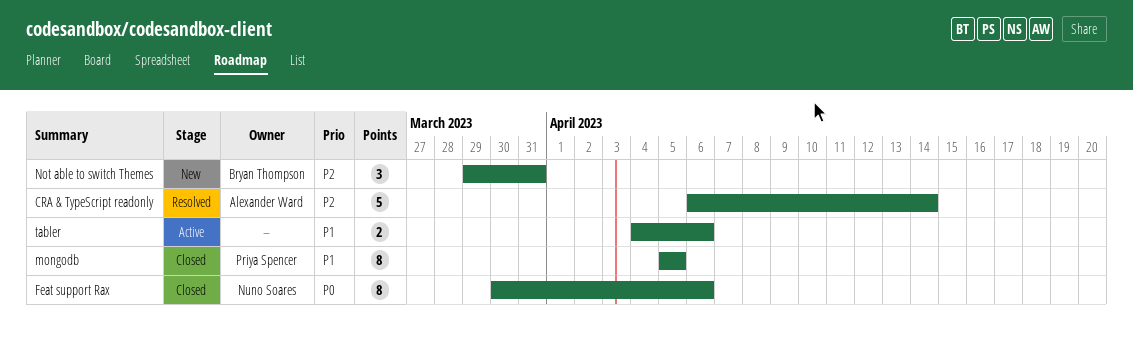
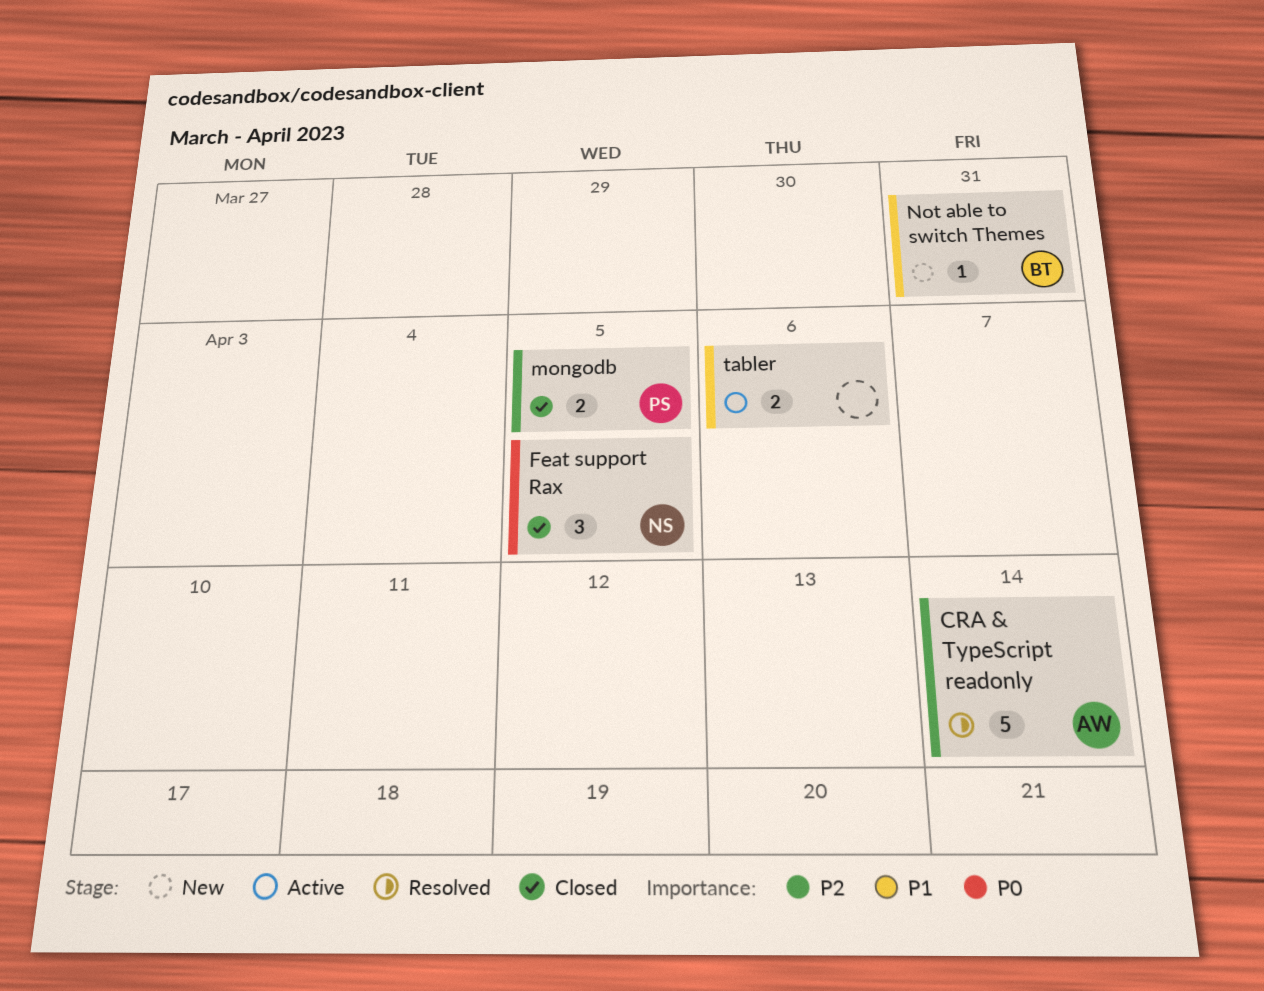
Feat support Rax, estimate: 8 -> 3
Feat support Rax, due: Apr 6 -> Apr 5
mongodb, priority: P1 -> P2
mongodb, estimate: 8 -> 2
Not able to switch Themes, priority: P2 -> P1
Not able to switch Themes, estimate: 3 -> 1

